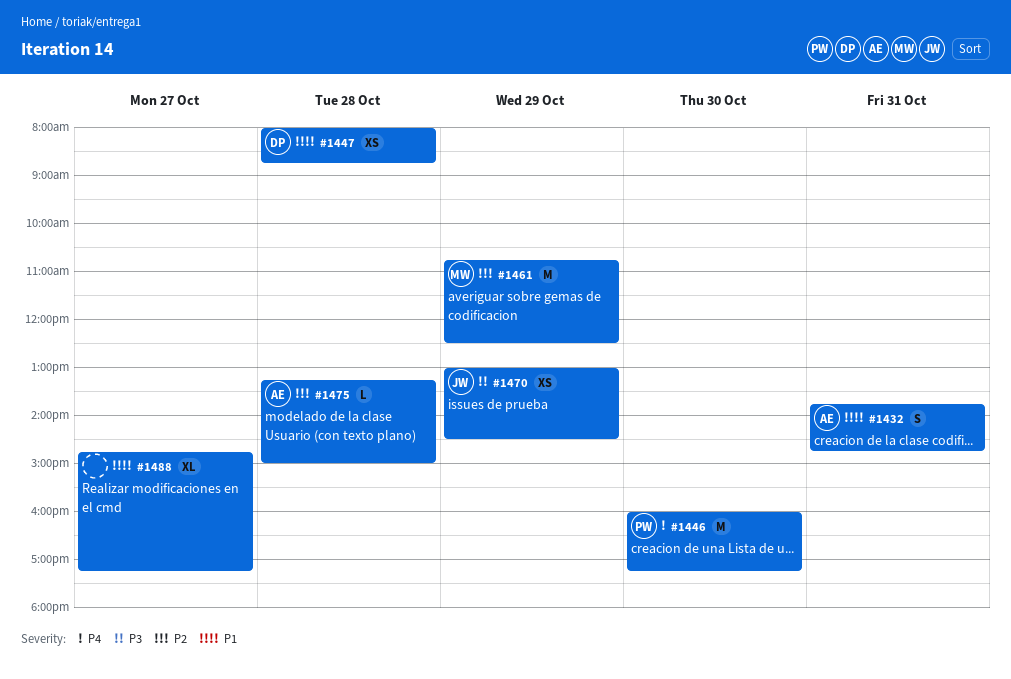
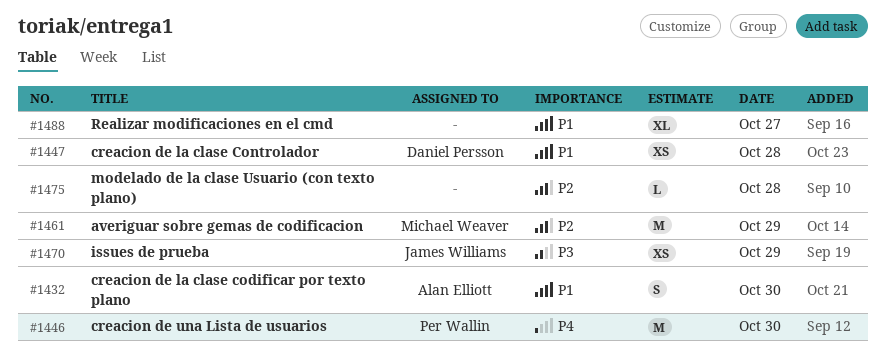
#1432, day: Oct 31 -> Oct 30
#1475, owner: Alan Elliott -> none

